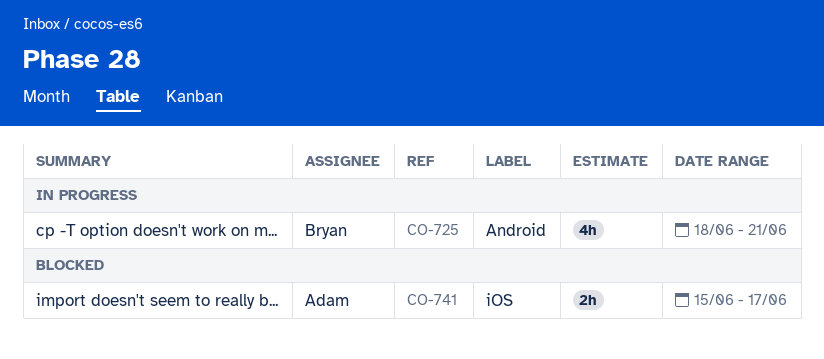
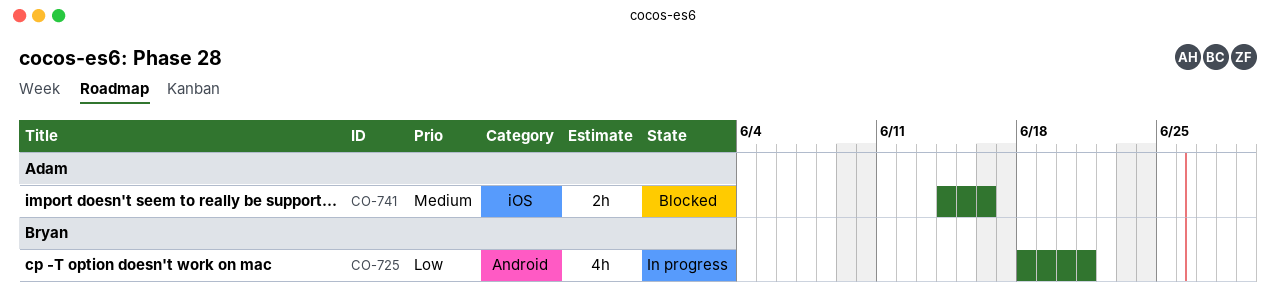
CO-741, start: Jun 15 -> Jun 14
CO-741, due: Jun 17 -> Jun 16

